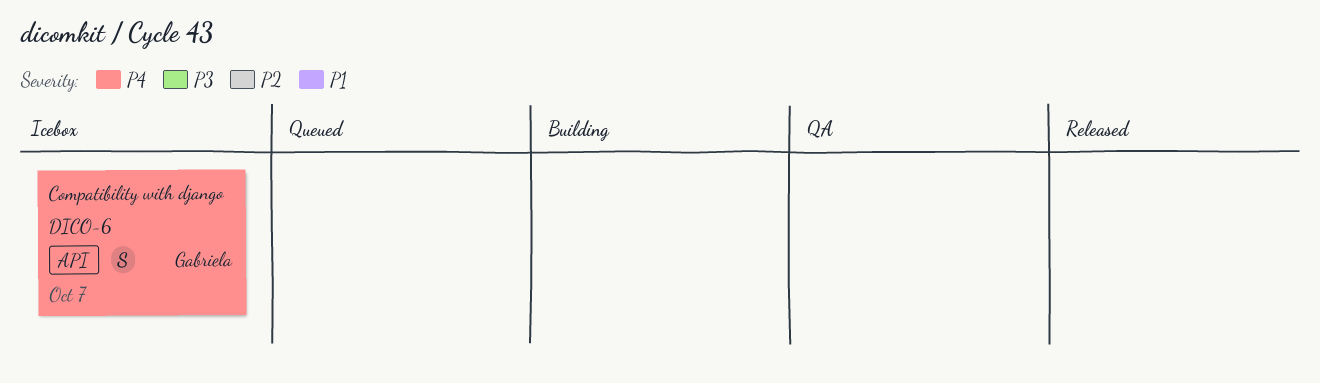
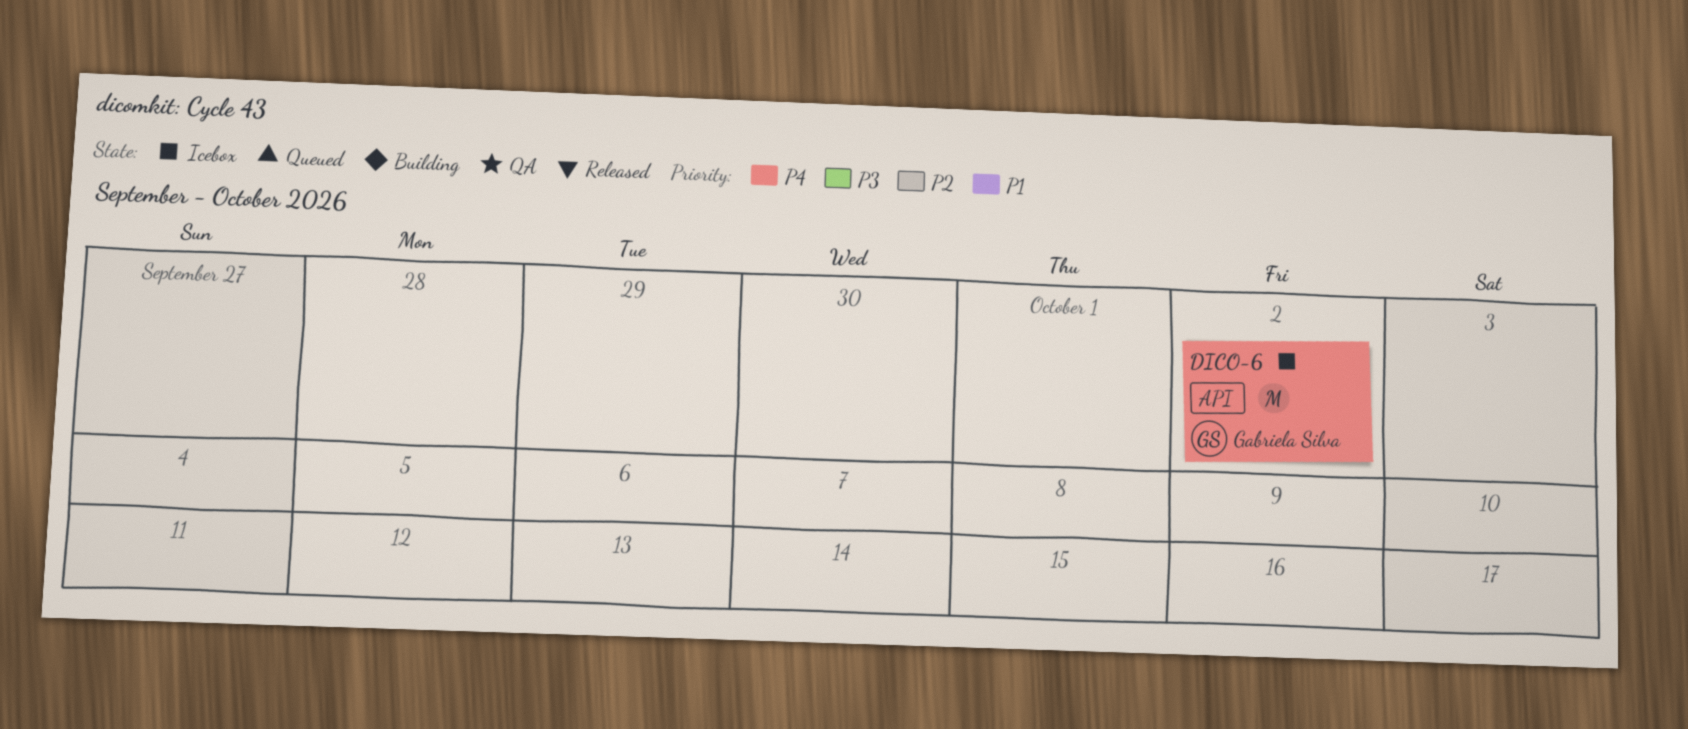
DICO-6, estimate: S -> M
DICO-6, due: Oct 7 -> Oct 2

